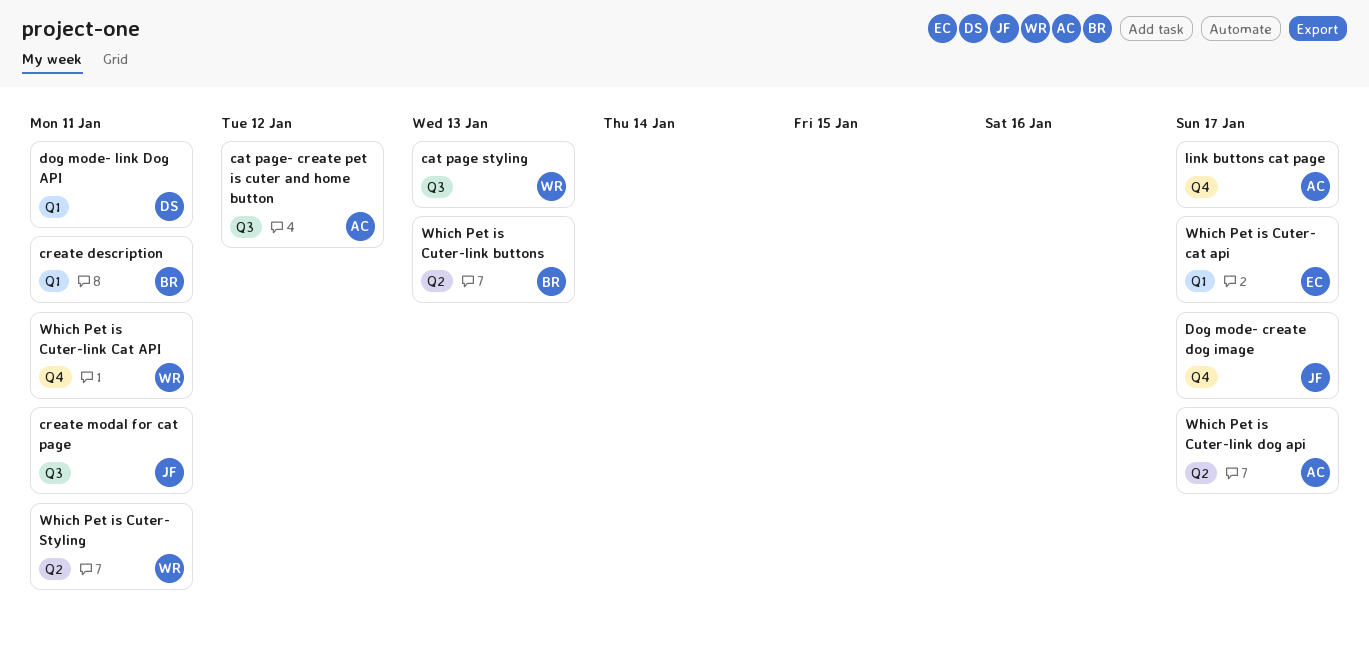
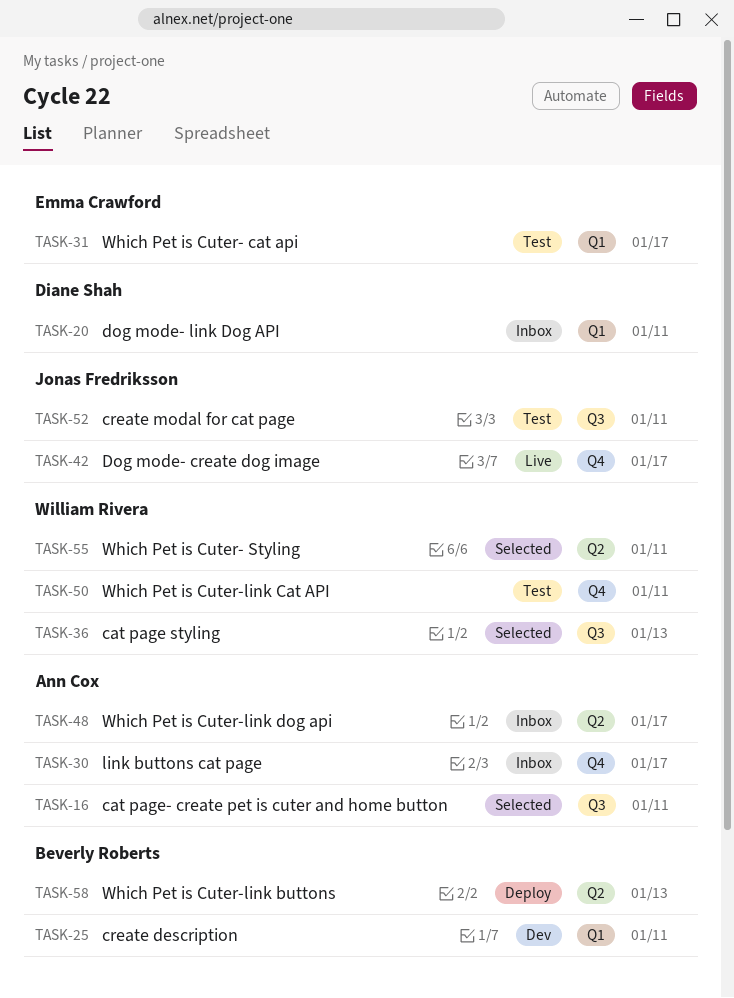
cat page- create pet is cuter and home button, due: Jan 12 -> Jan 11

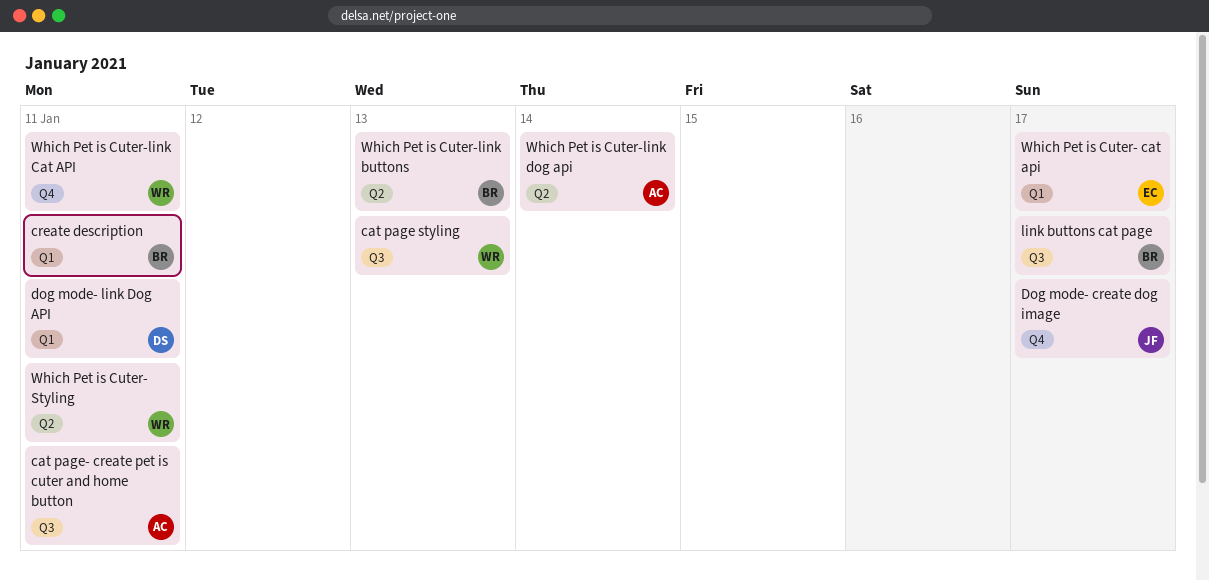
create modal for cat page: present -> none
link buttons cat page, owner: Ann Cox -> Beverly Roberts
link buttons cat page, label: Q4 -> Q3
Which Pet is Cuter-link dog api, due: Jan 17 -> Jan 14

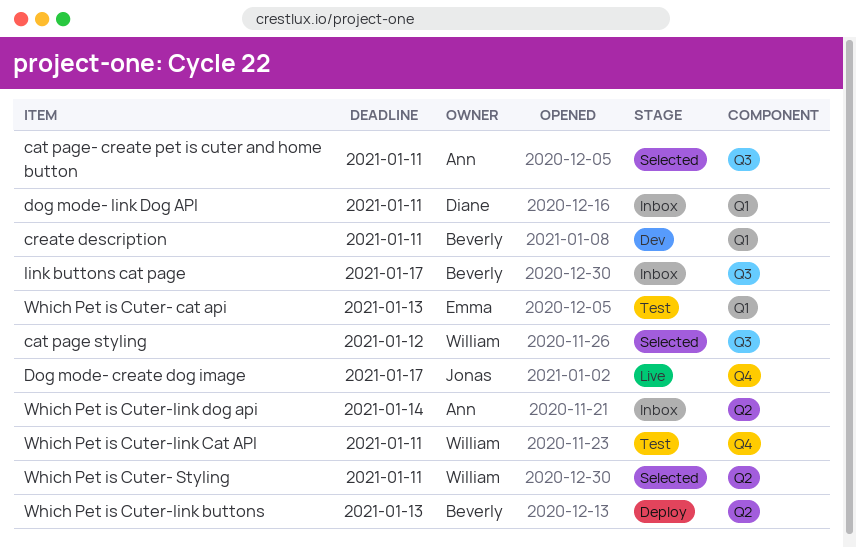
cat page styling, due: Jan 13 -> Jan 12
Which Pet is Cuter- cat api, due: Jan 17 -> Jan 13

